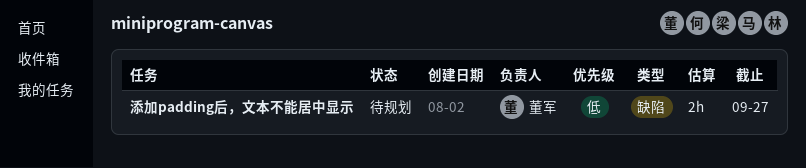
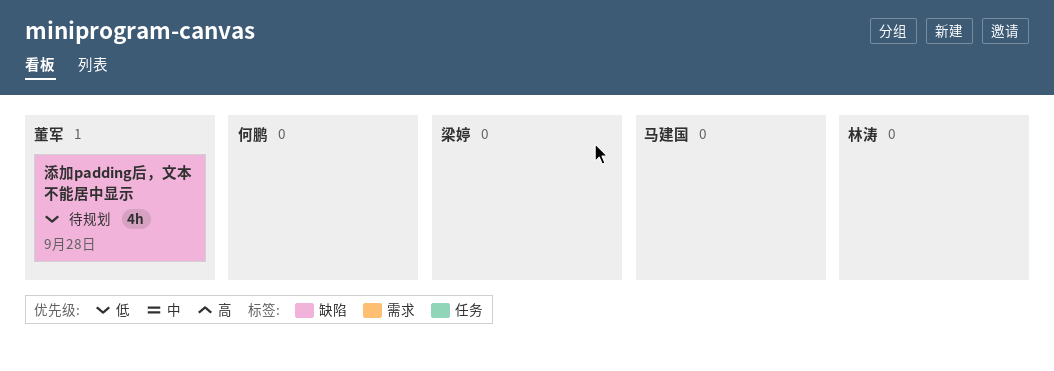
添加padding后，文本不能居中显示, estimate: 2h -> 4h
添加padding后，文本不能居中显示, due: Sep 27 -> Sep 28

